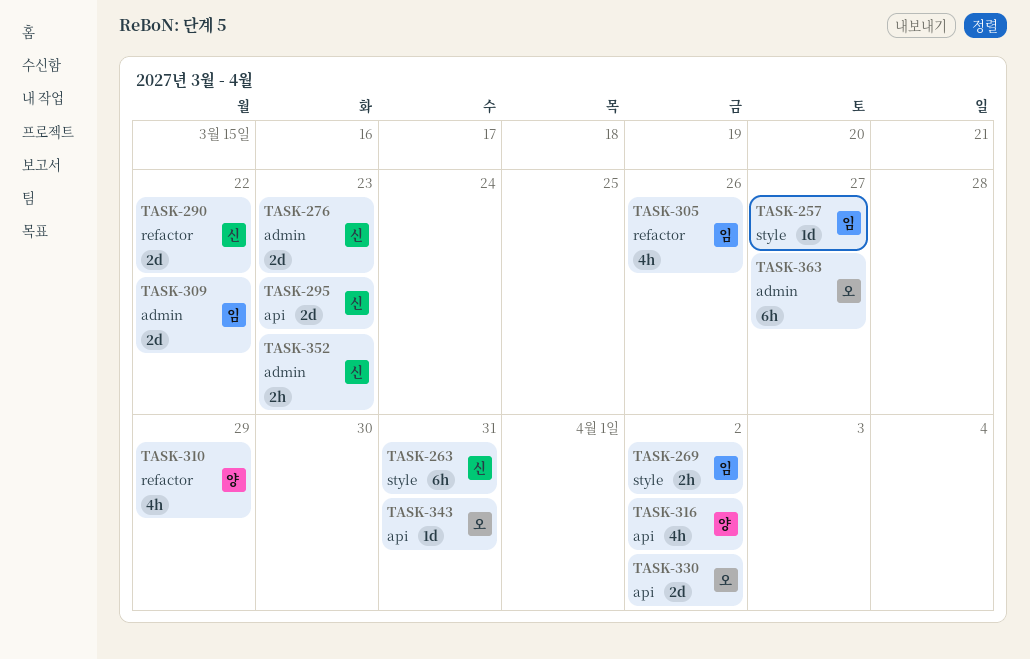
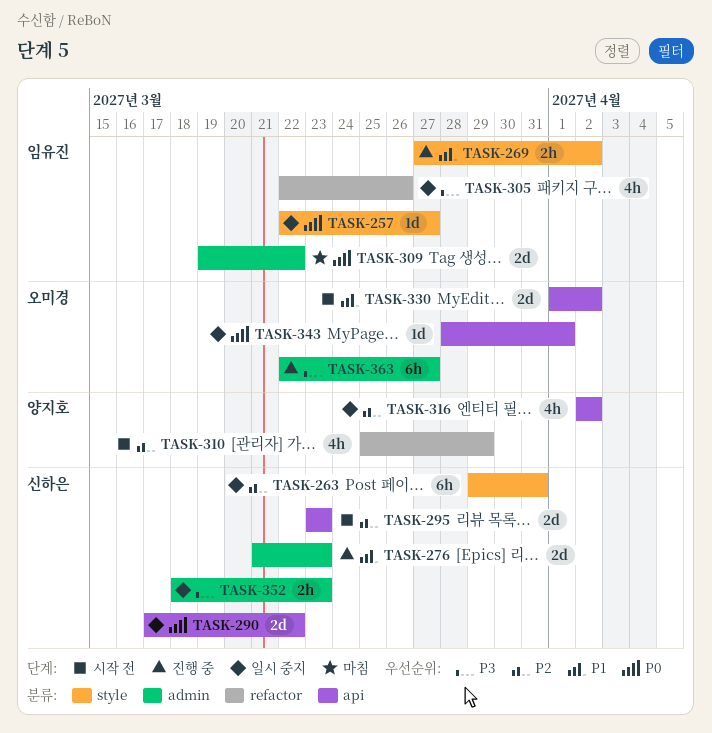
TASK-290, label: refactor -> api
TASK-343, due: Mar 31 -> Apr 1

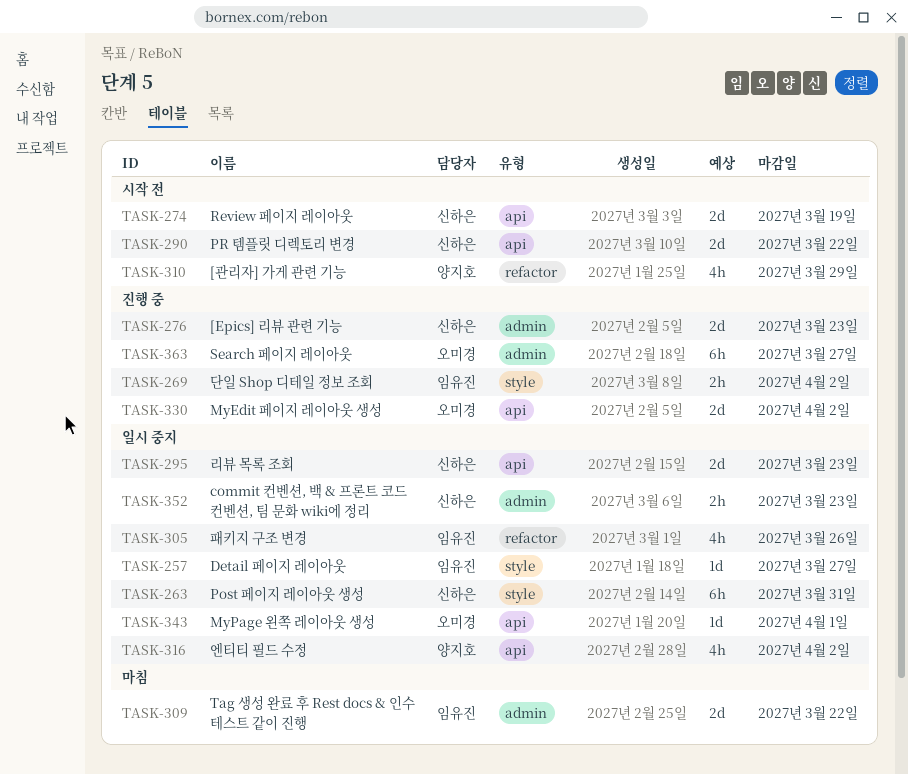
TASK-274: none -> present
TASK-290, status: 일시 중지 -> 시작 전
TASK-295, status: 시작 전 -> 일시 중지
TASK-330, status: 시작 전 -> 진행 중

